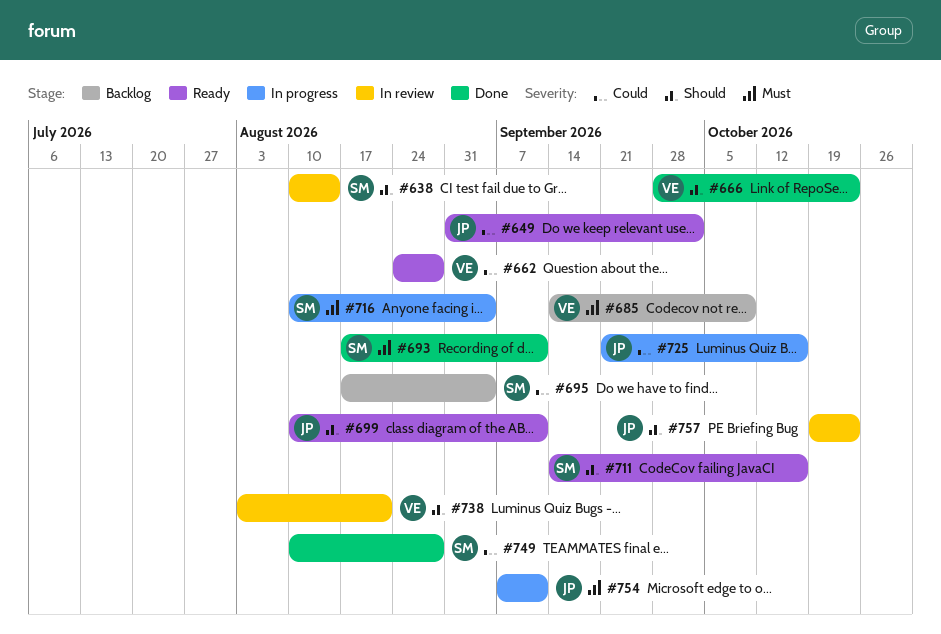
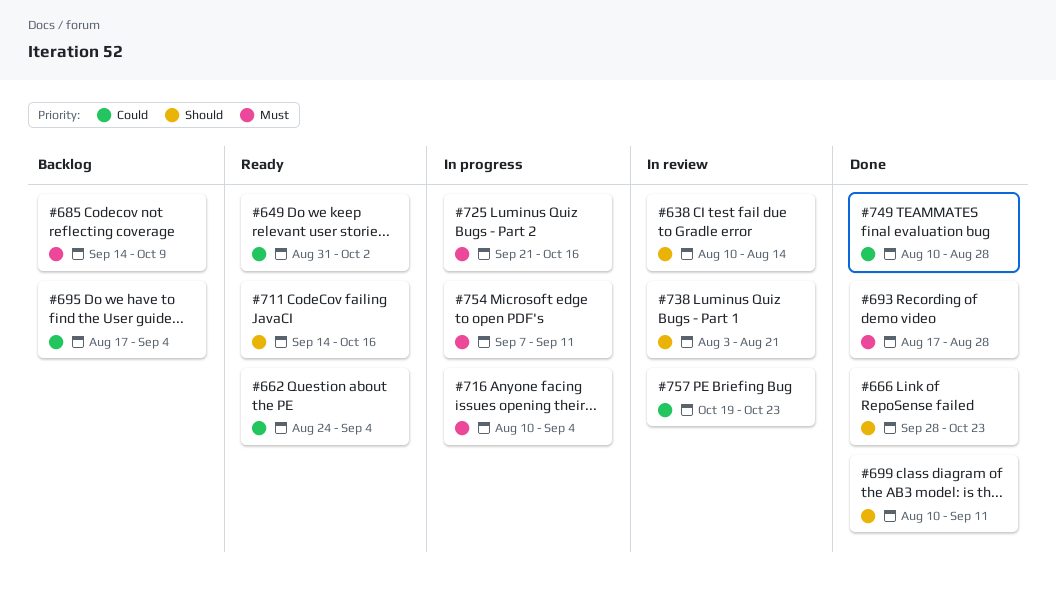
#662, due: Aug 28 -> Sep 4
#693, due: Sep 11 -> Aug 28
#699, status: Ready -> Done
#725, priority: Could -> Must
#757, priority: Should -> Could

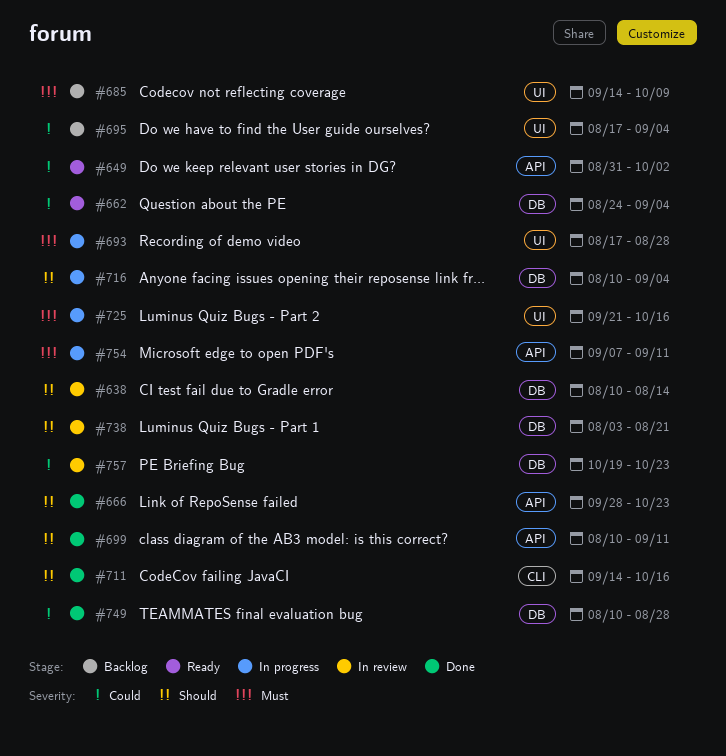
#693, status: Done -> In progress
#711, status: Ready -> Done
#716, priority: Must -> Should

